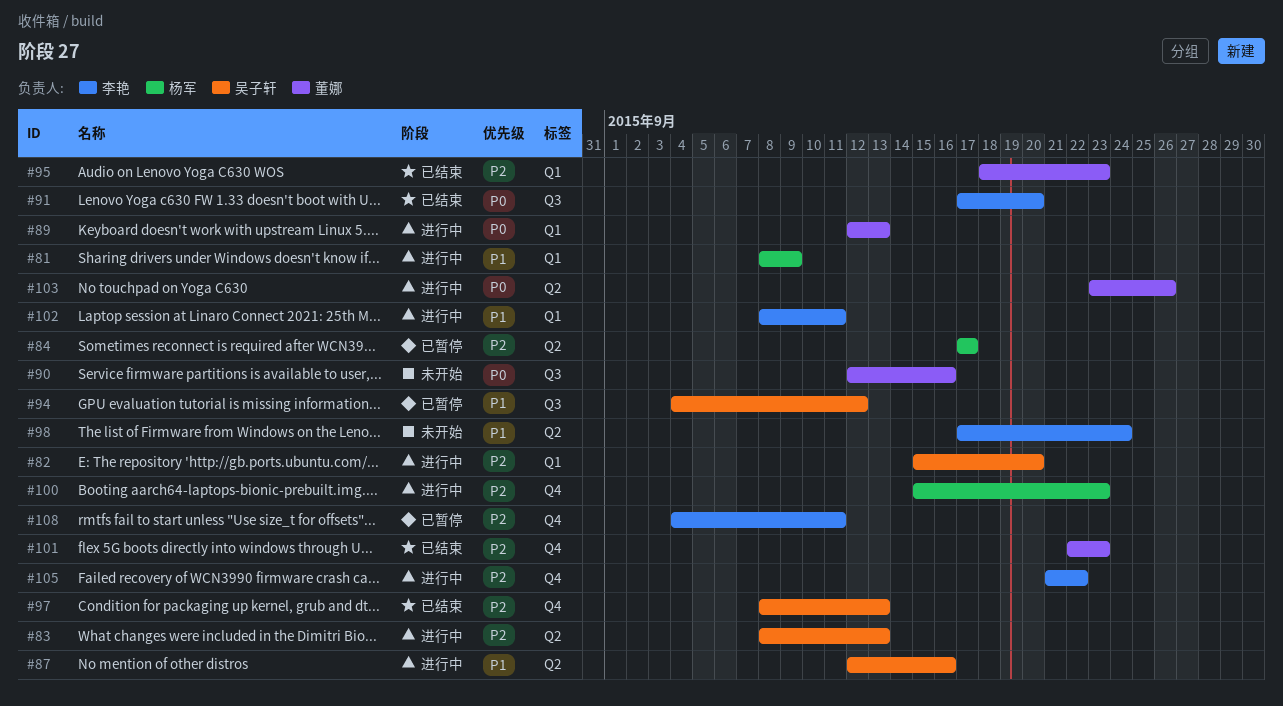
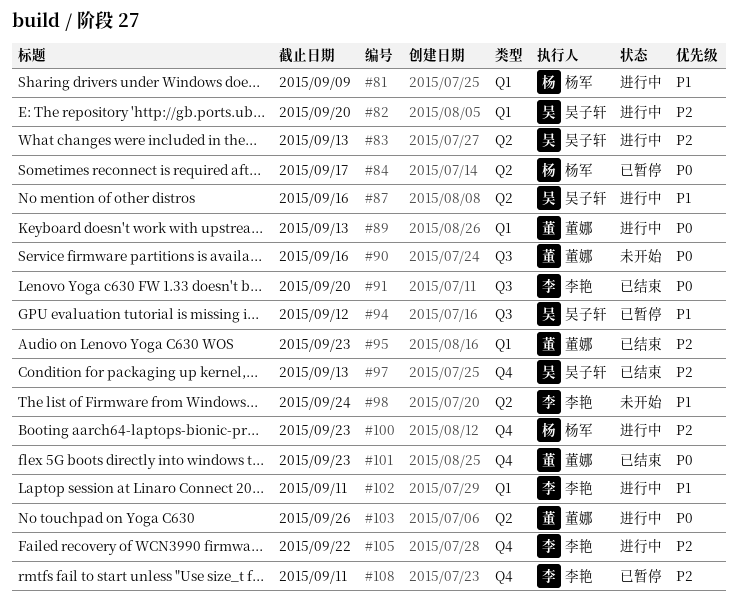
#84, priority: P2 -> P0
#101, priority: P2 -> P0

